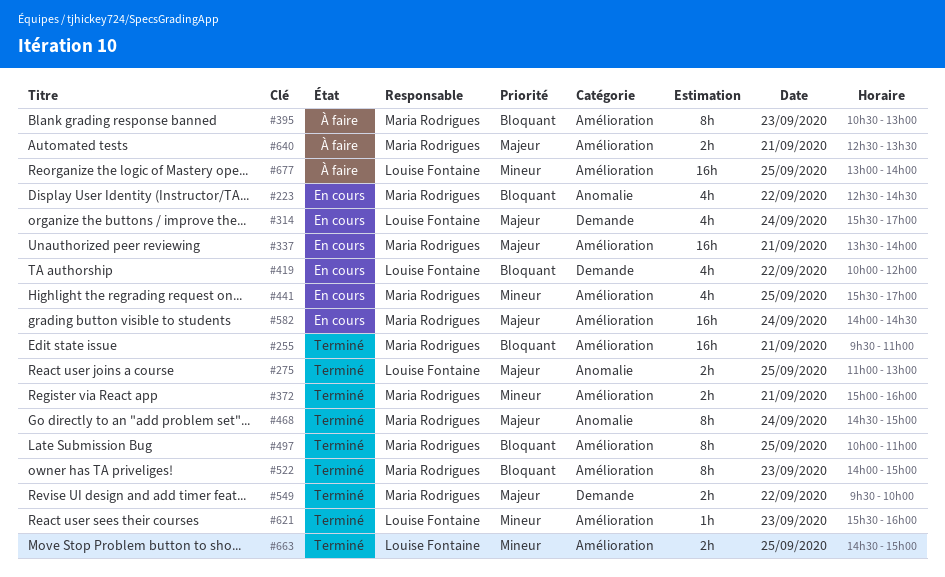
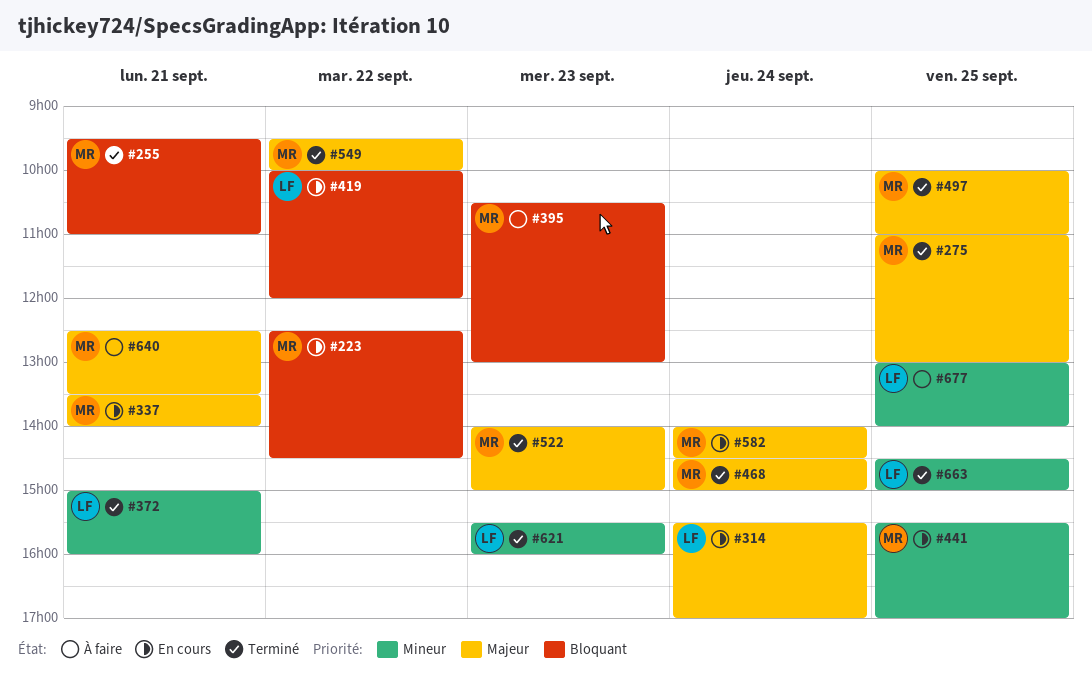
#275, owner: Louise Fontaine -> Maria Rodrigues
#372, owner: Maria Rodrigues -> Louise Fontaine
#497, priority: Bloquant -> Majeur
#522, priority: Bloquant -> Majeur

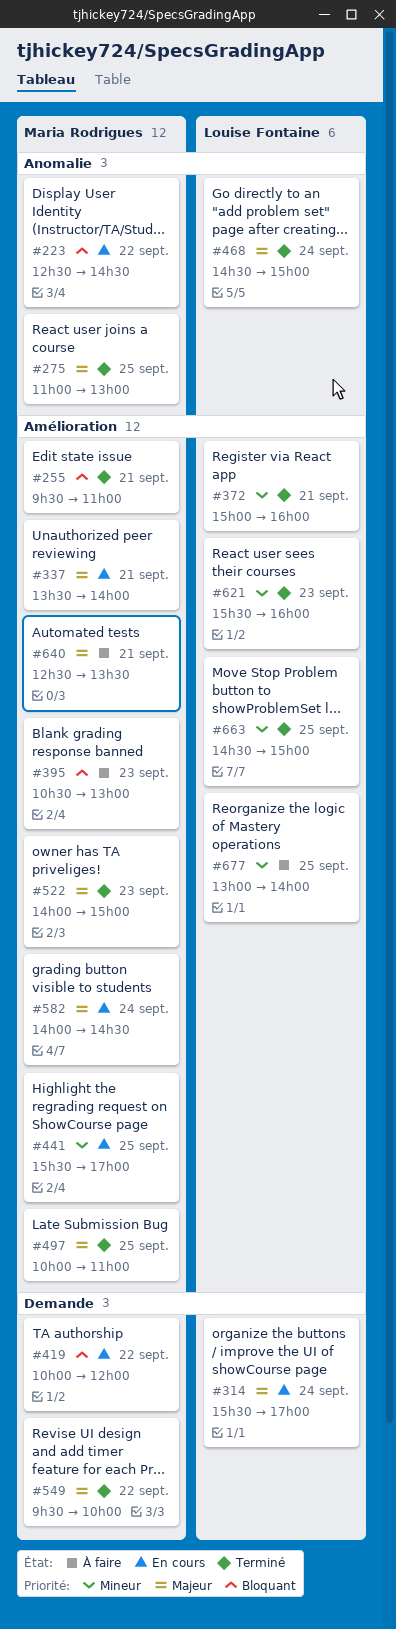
#419, owner: Louise Fontaine -> Maria Rodrigues
#468, owner: Maria Rodrigues -> Louise Fontaine

